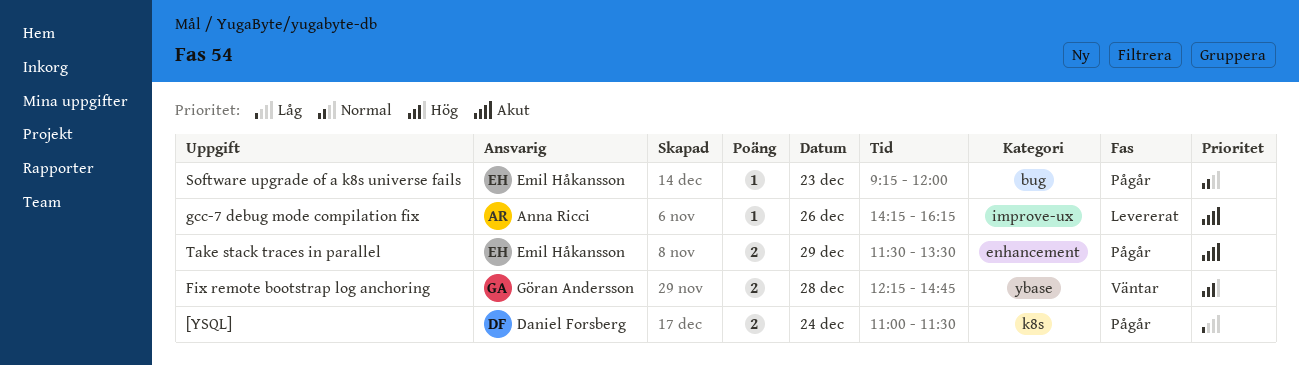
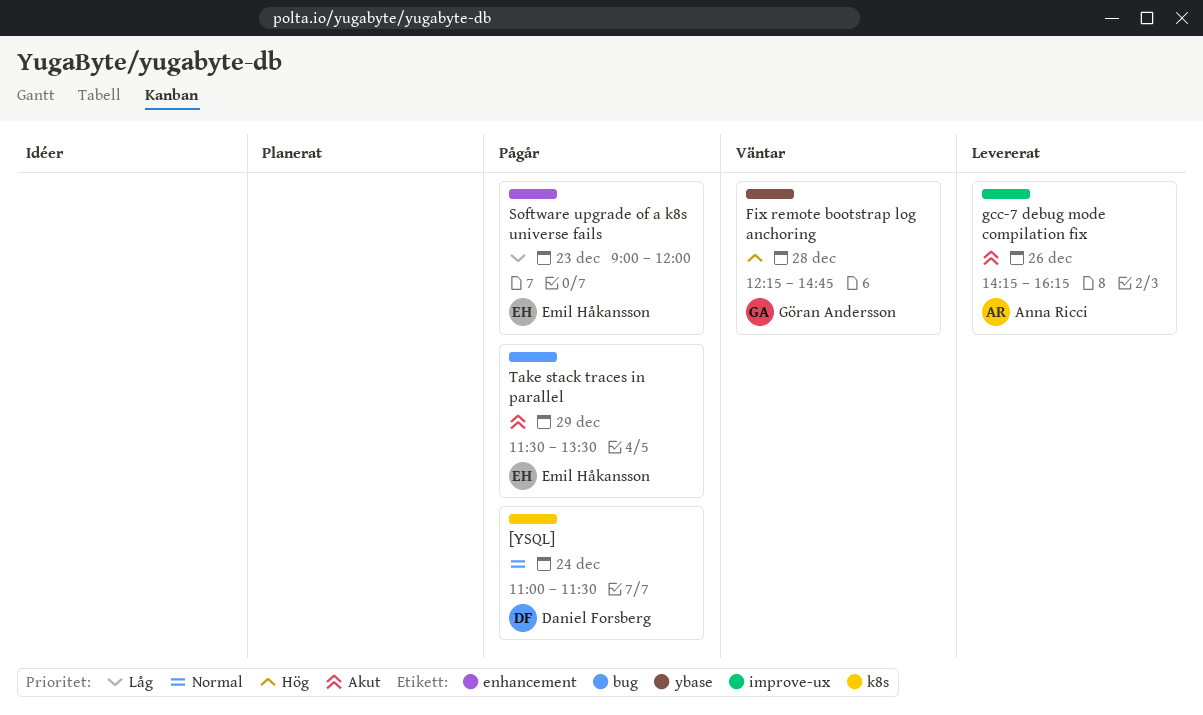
[YSQL], priority: Låg -> Normal
Software upgrade of a k8s universe fails, priority: Normal -> Låg
Software upgrade of a k8s universe fails, label: bug -> enhancement
Software upgrade of a k8s universe fails, begins: 09:15 -> 09:00
Take stack traces in parallel, label: enhancement -> bug

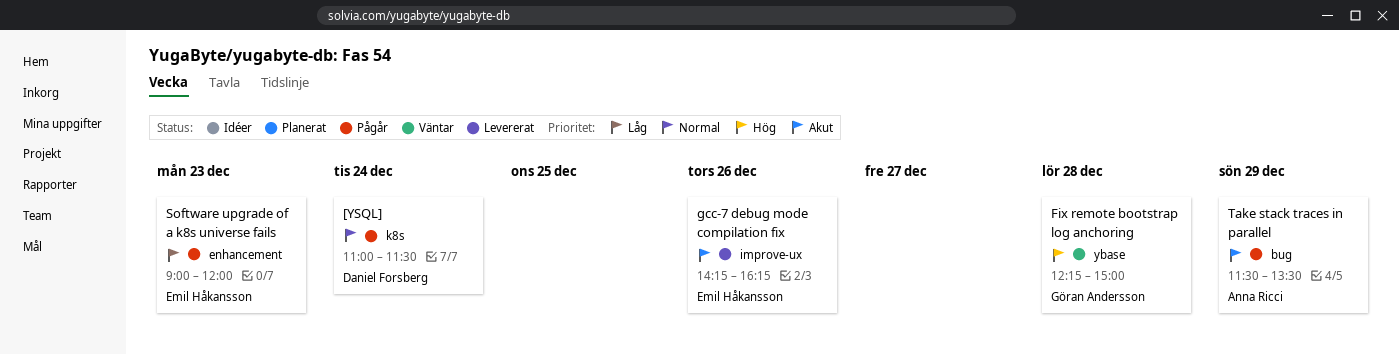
Fix remote bootstrap log anchoring, ends: 14:45 -> 15:00
gcc-7 debug mode compilation fix, owner: Anna Ricci -> Emil Håkansson
Take stack traces in parallel, owner: Emil Håkansson -> Anna Ricci

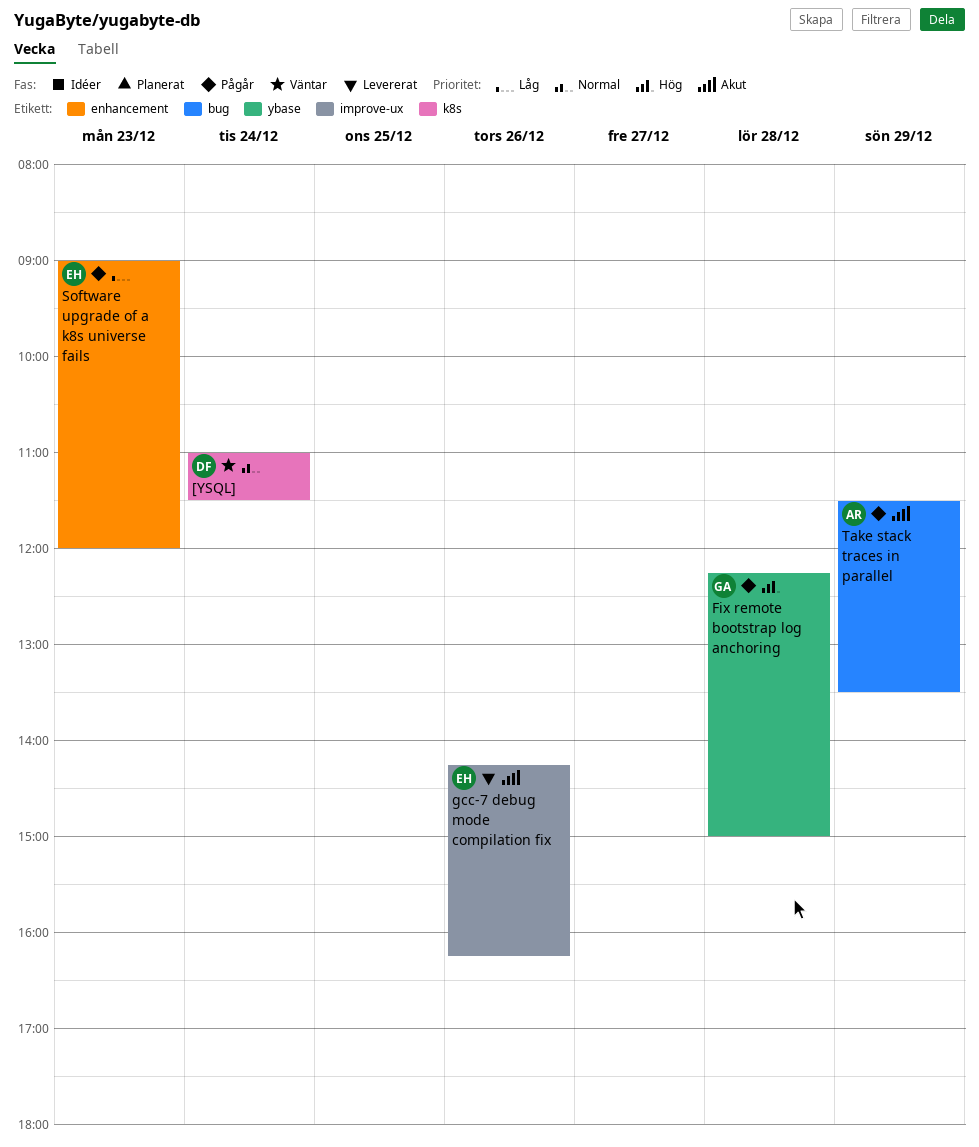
[YSQL], status: Pågår -> Väntar
Fix remote bootstrap log anchoring, status: Väntar -> Pågår

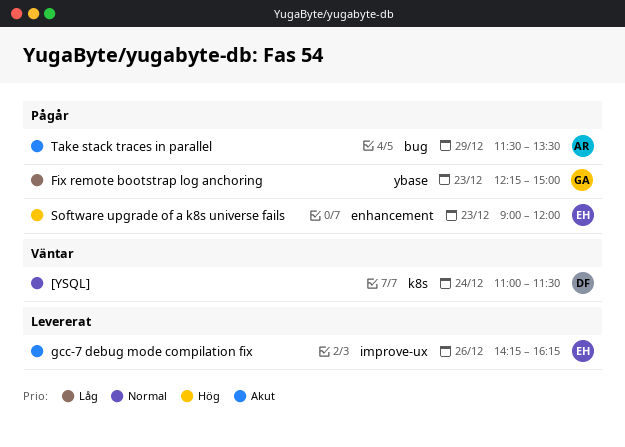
Fix remote bootstrap log anchoring, priority: Hög -> Låg
Fix remote bootstrap log anchoring, day: Dec 28 -> Dec 23
Software upgrade of a k8s universe fails, priority: Låg -> Hög

